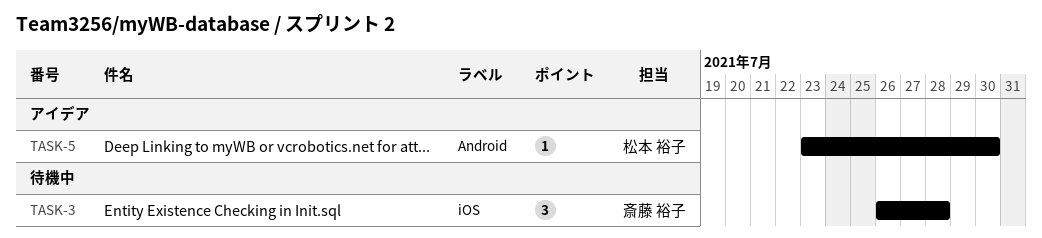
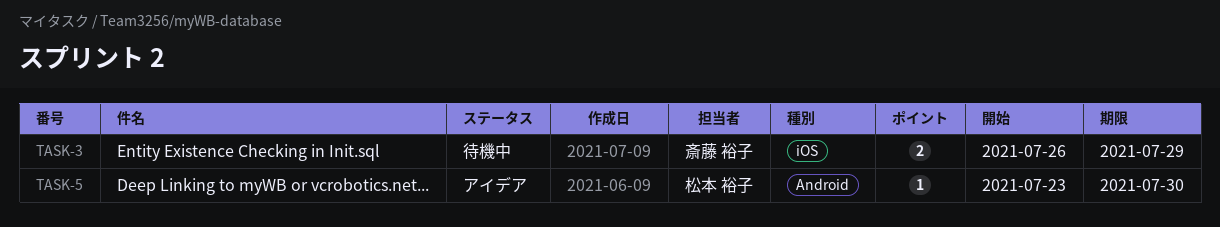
TASK-3, estimate: 3 -> 2
TASK-3, due: Jul 28 -> Jul 29

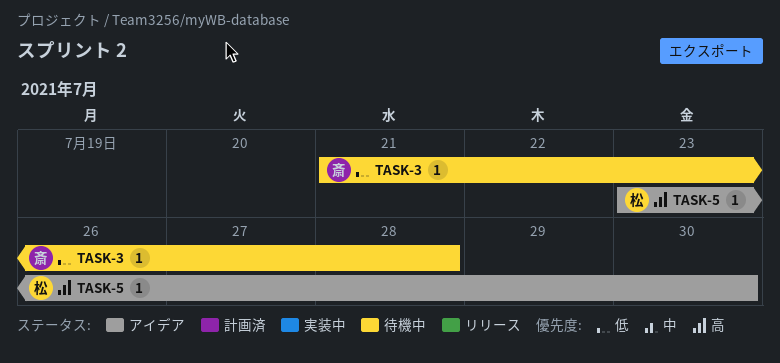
TASK-3, estimate: 2 -> 1
TASK-3, start: Jul 26 -> Jul 21
TASK-3, due: Jul 29 -> Jul 28

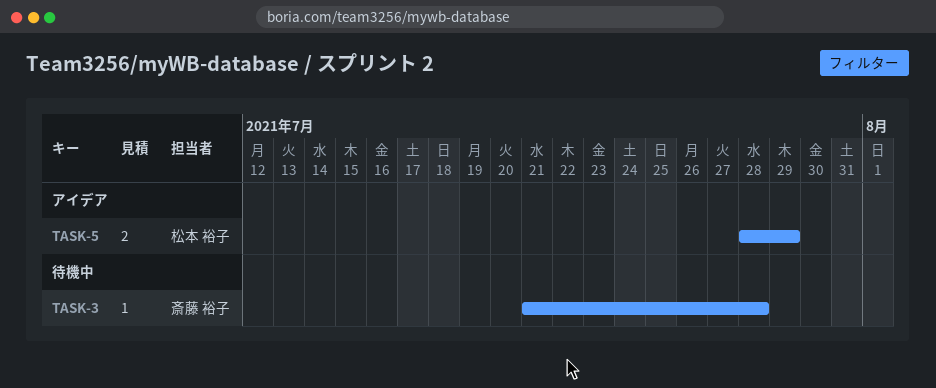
TASK-5, estimate: 1 -> 2
TASK-5, start: Jul 23 -> Jul 28
TASK-5, due: Jul 30 -> Jul 29

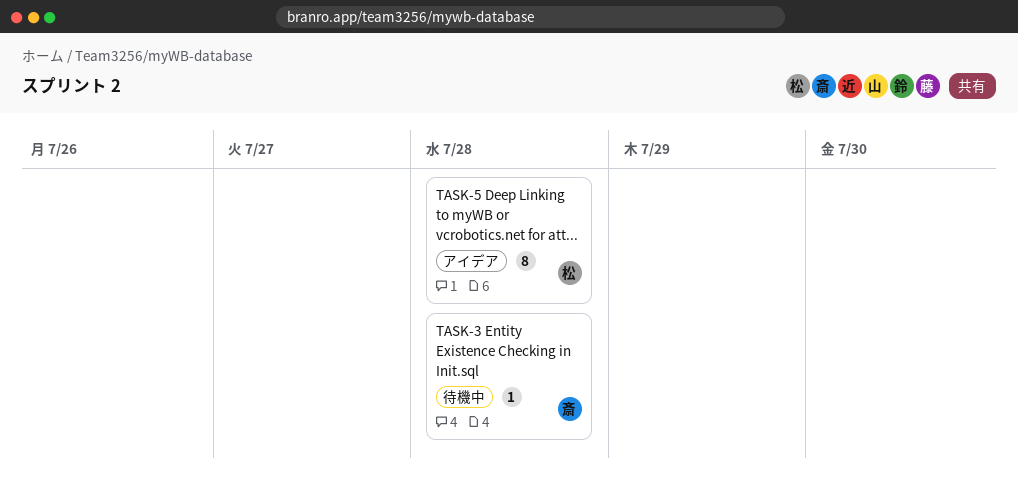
TASK-5, estimate: 2 -> 8
TASK-5, due: Jul 29 -> Jul 28

